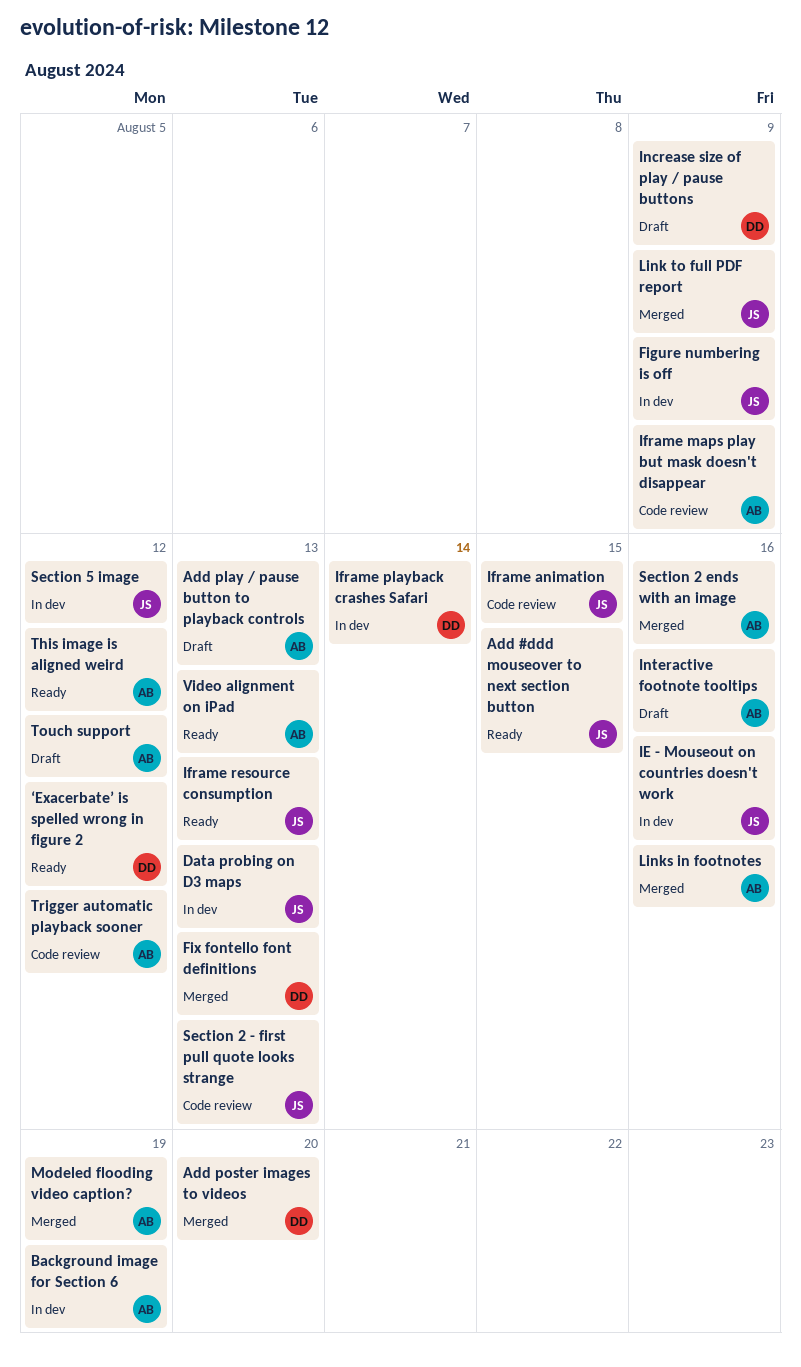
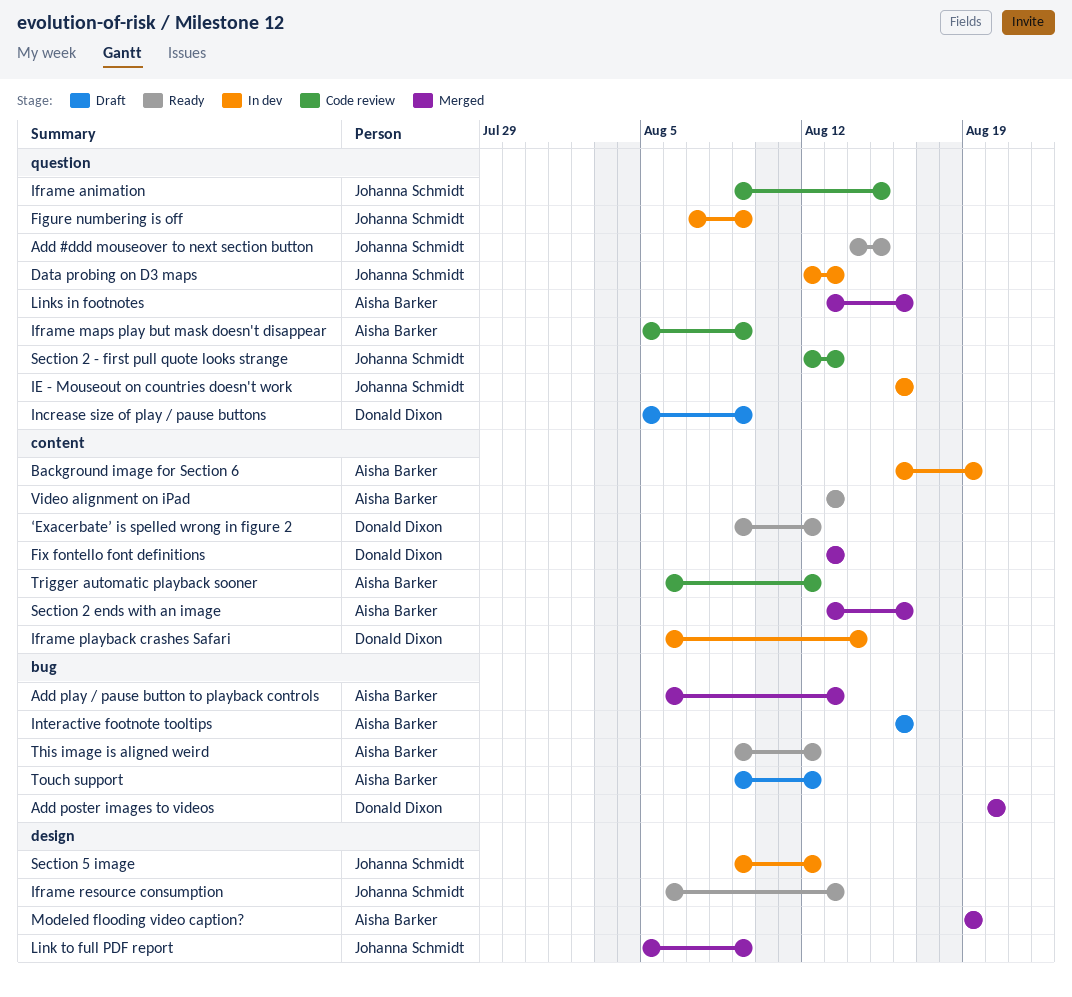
Add play / pause button to playback controls, status: Draft -> Merged

